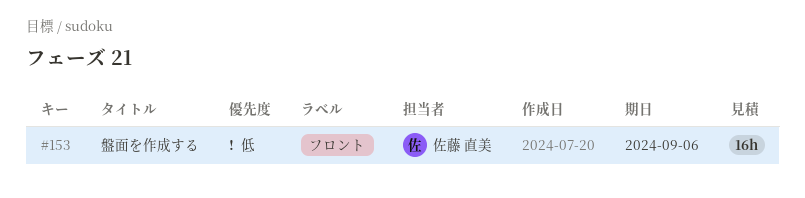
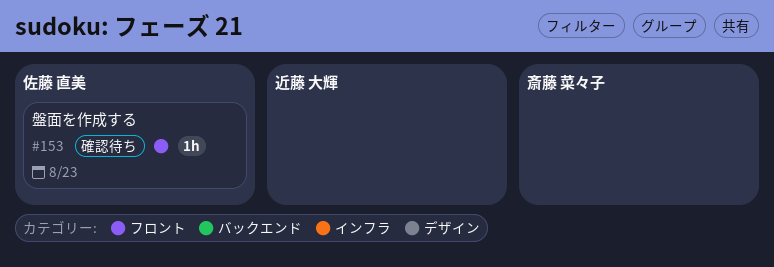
#153, estimate: 16h -> 1h
#153, due: Sep 6 -> Aug 23

